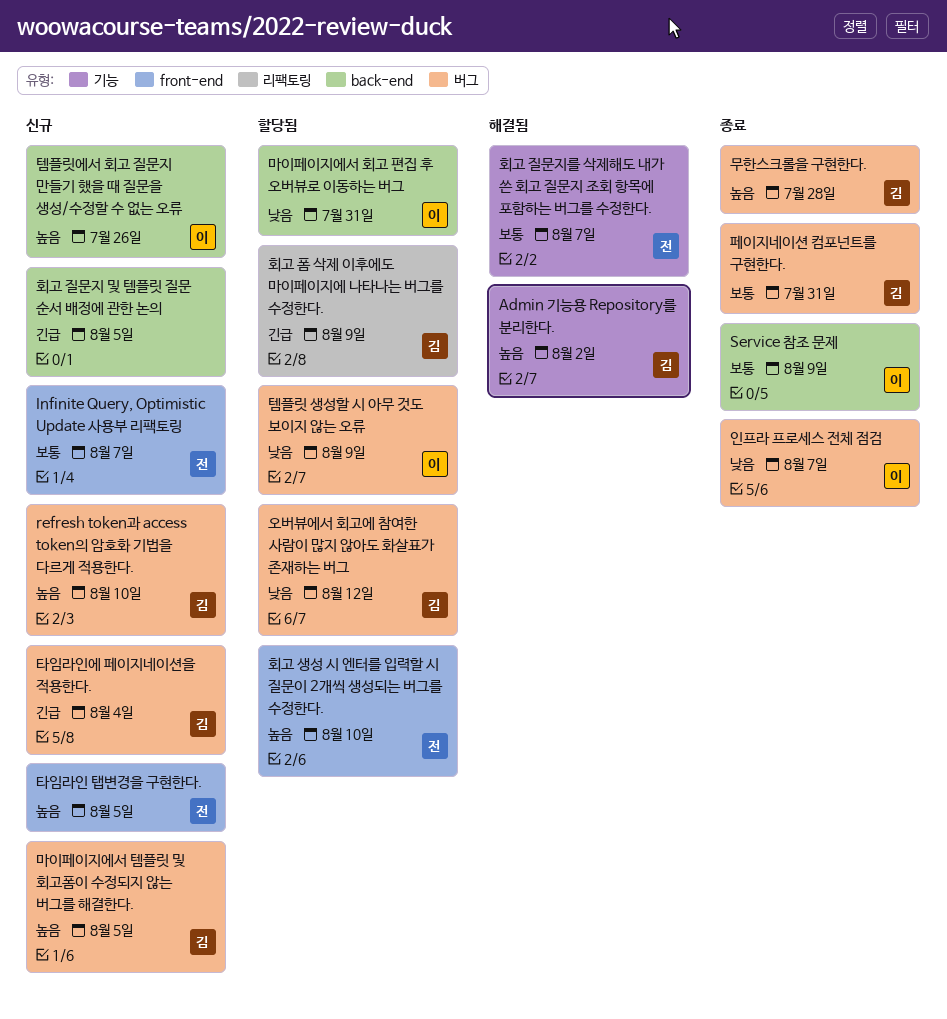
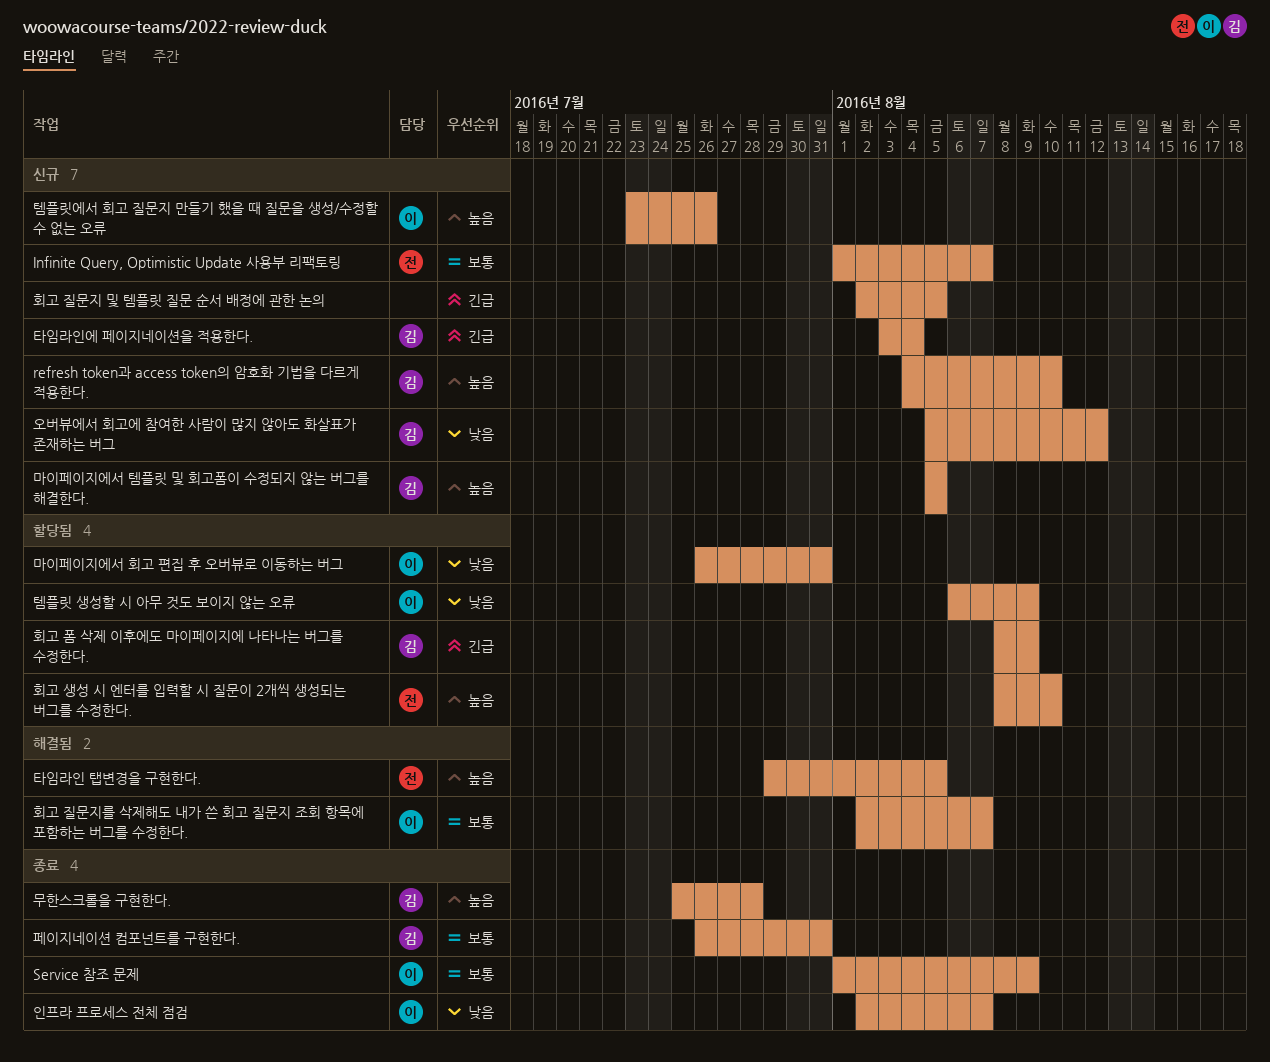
Admin 기능용 Repository를 분리한다.: present -> none
오버뷰에서 회고에 참여한 사람이 많지 않아도 화살표가 존재하는 버그, status: 할당됨 -> 신규
타임라인 탭변경을 구현한다., status: 신규 -> 해결됨
회고 질문지를 삭제해도 내가 쓴 회고 질문지 조회 항목에 포함하는 버그를 수정한다., owner: 전 -> 이

